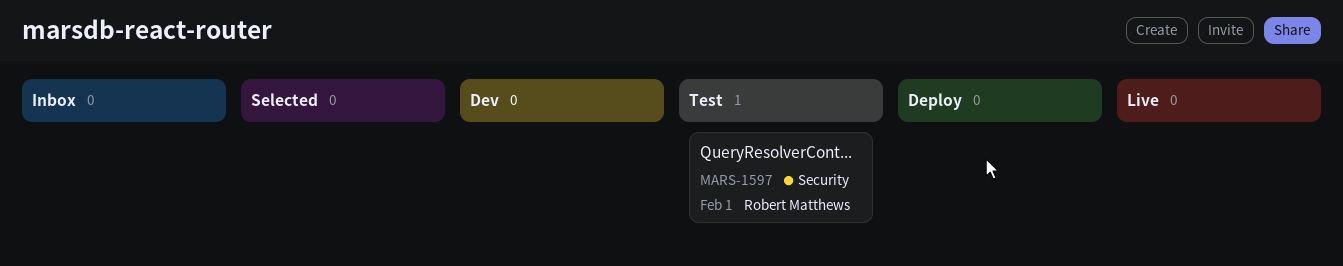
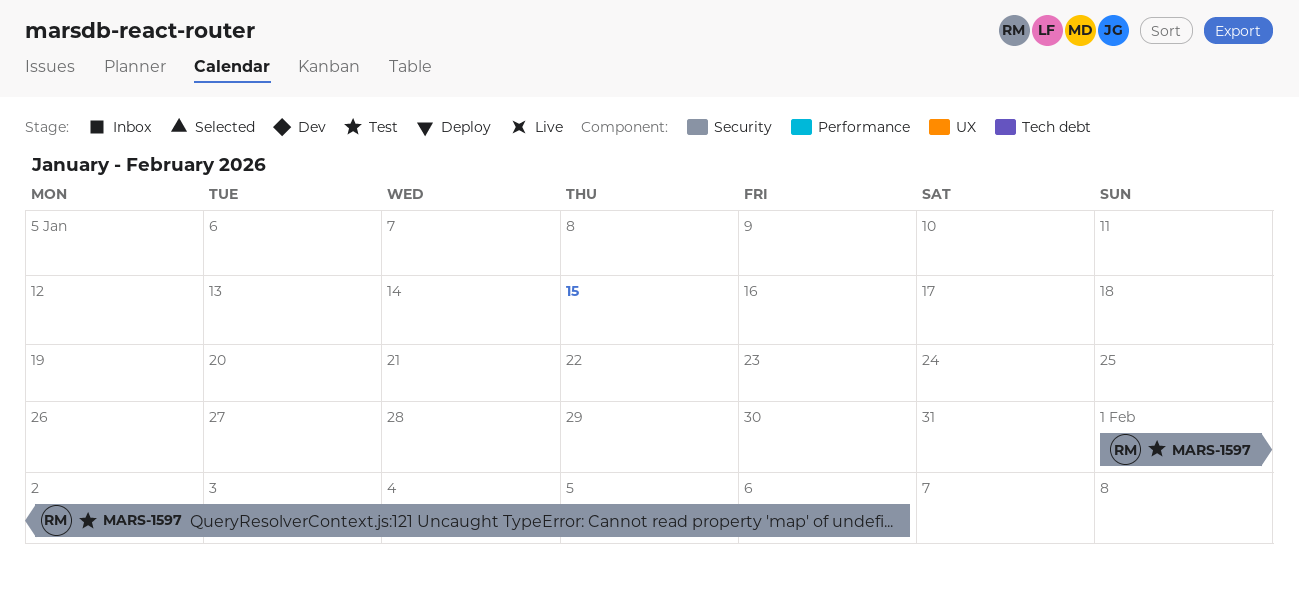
MARS-1597, due: Feb 1 -> Feb 6

